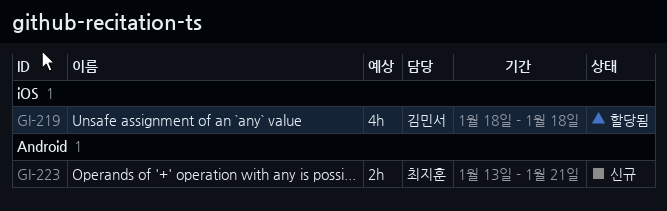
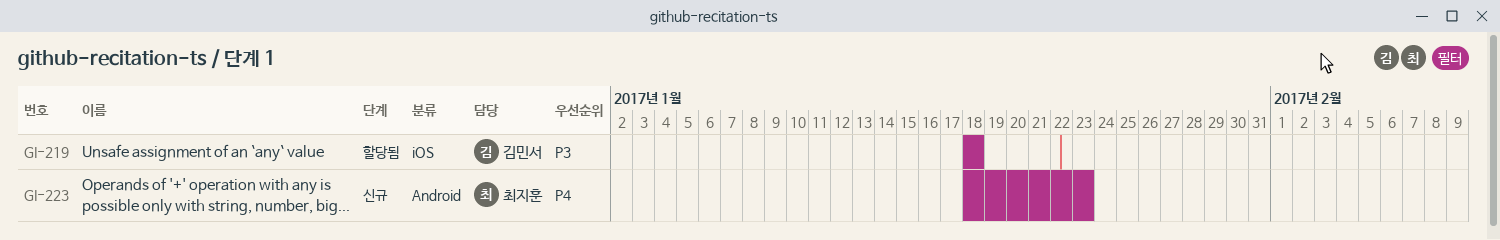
GI-223, start: Jan 13 -> Jan 18
GI-223, due: Jan 21 -> Jan 23

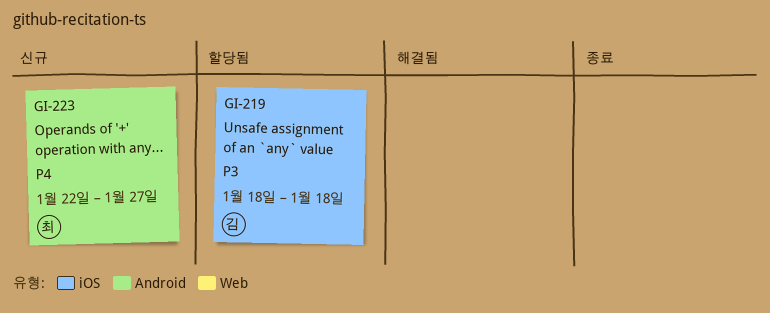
GI-223, start: Jan 18 -> Jan 22
GI-223, due: Jan 23 -> Jan 27

